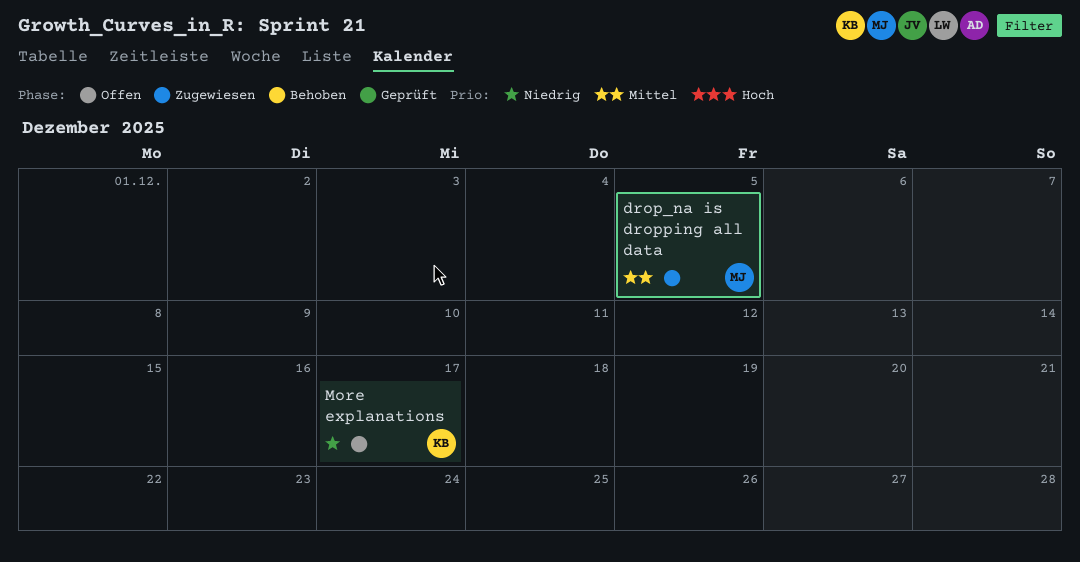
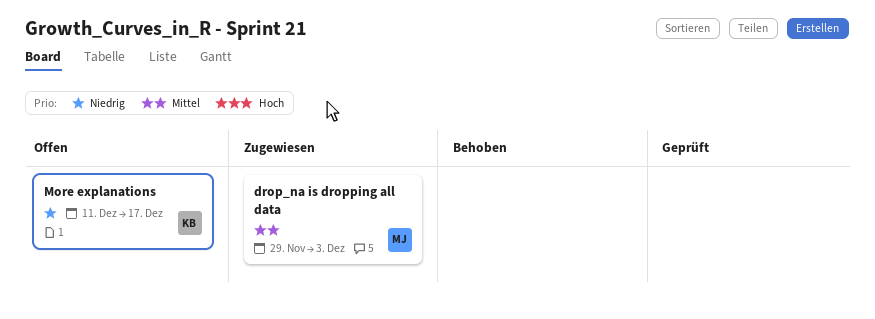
drop_na is dropping all data, due: Dec 5 -> Dec 3

